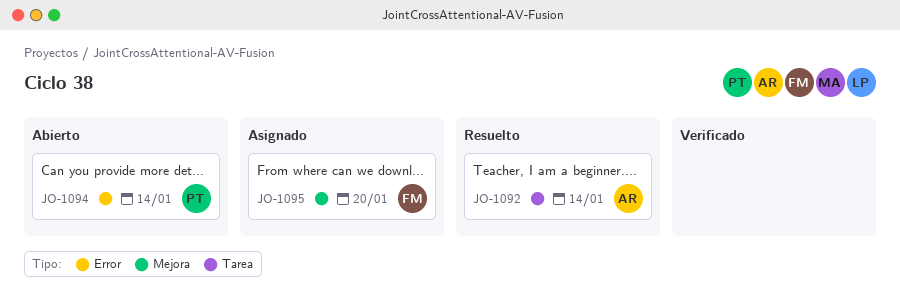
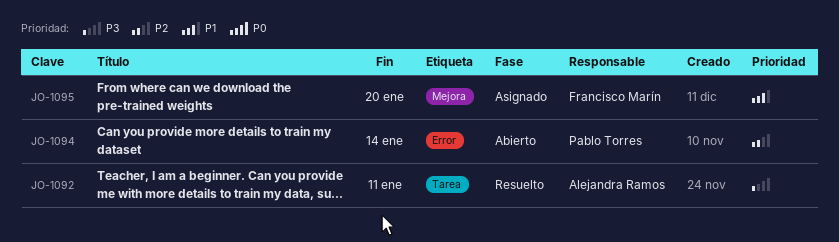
JO-1092, due: Jan 14 -> Jan 11

